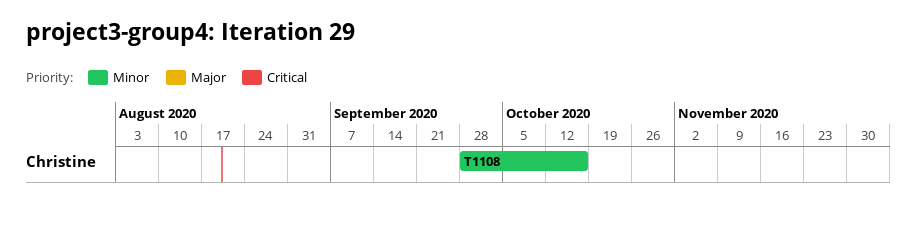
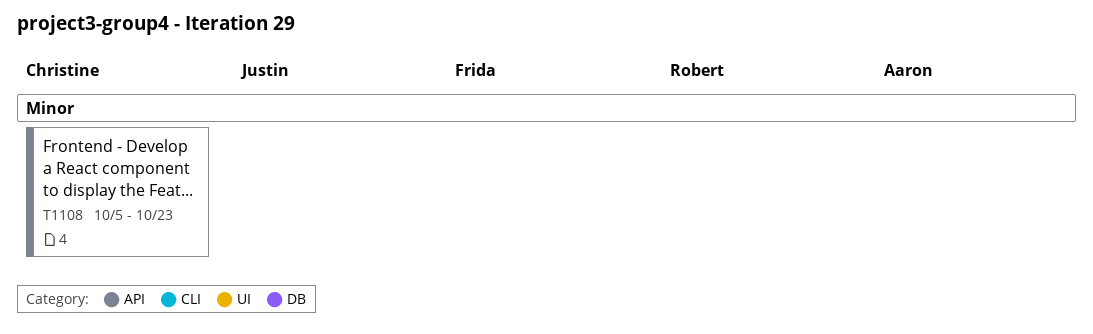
T1108, start: Sep 28 -> Oct 5
T1108, due: Oct 16 -> Oct 23

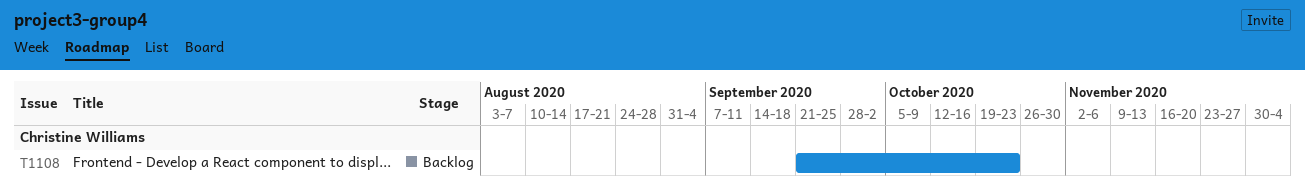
T1108, start: Oct 5 -> Sep 21

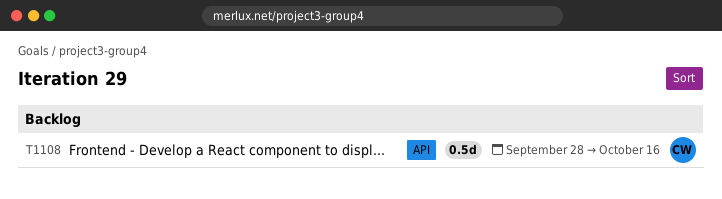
T1108, start: Sep 21 -> Sep 28
T1108, due: Oct 23 -> Oct 16

